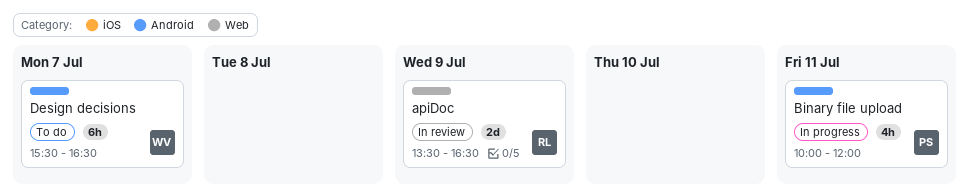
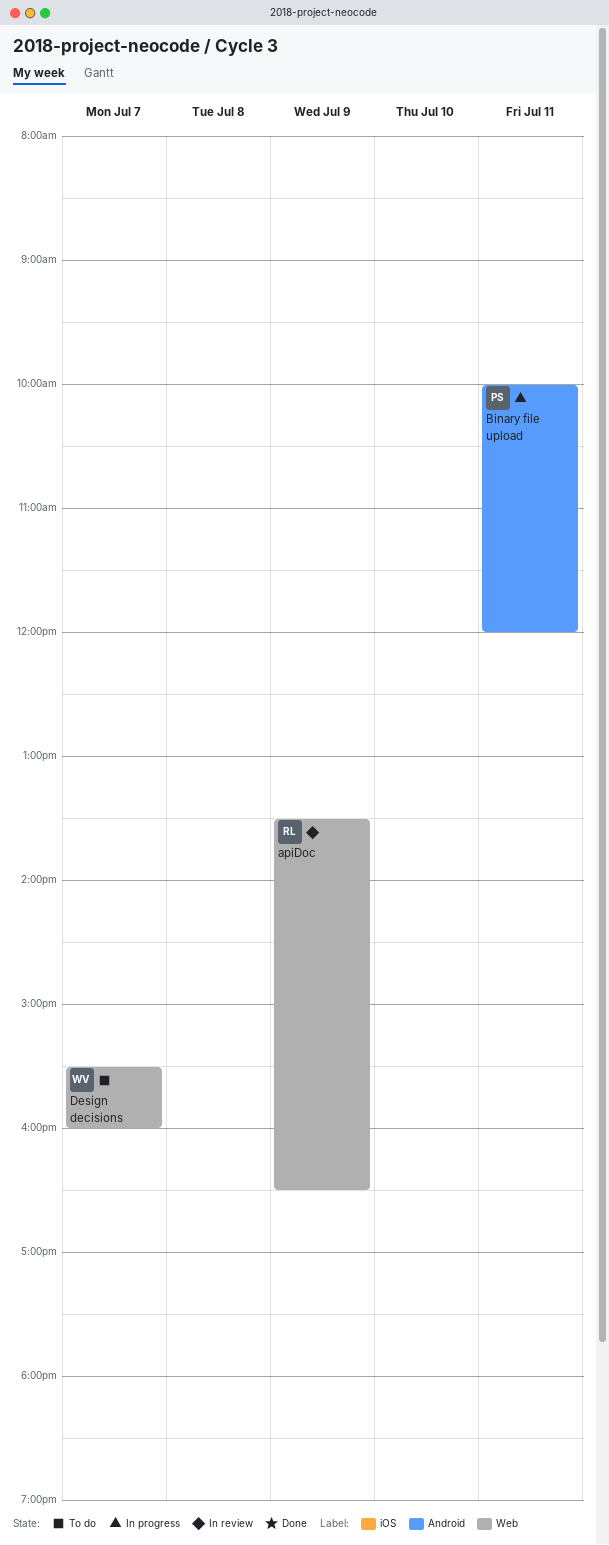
Design decisions, label: Android -> Web
Design decisions, ends: 16:30 -> 16:00

